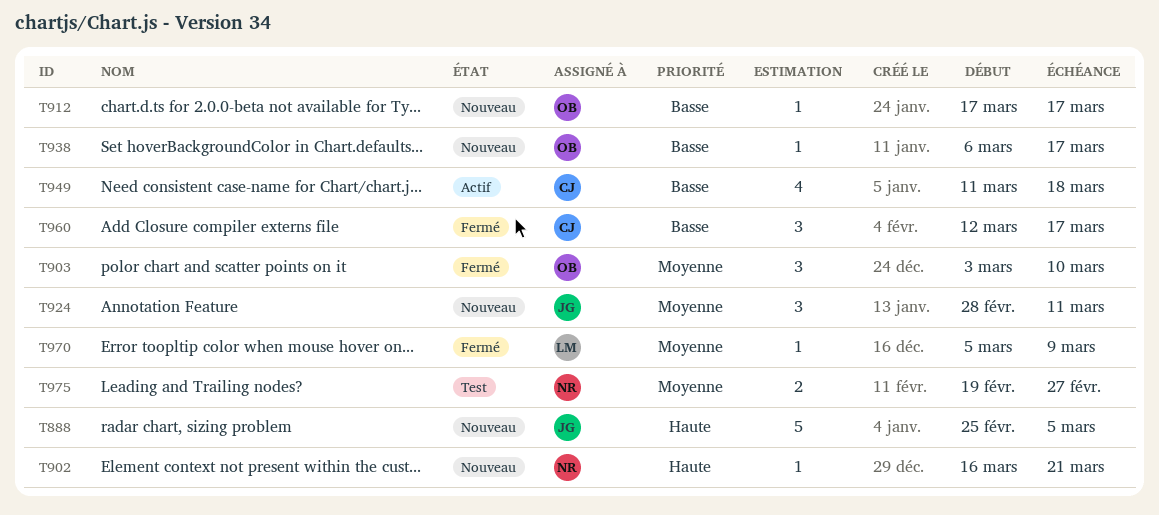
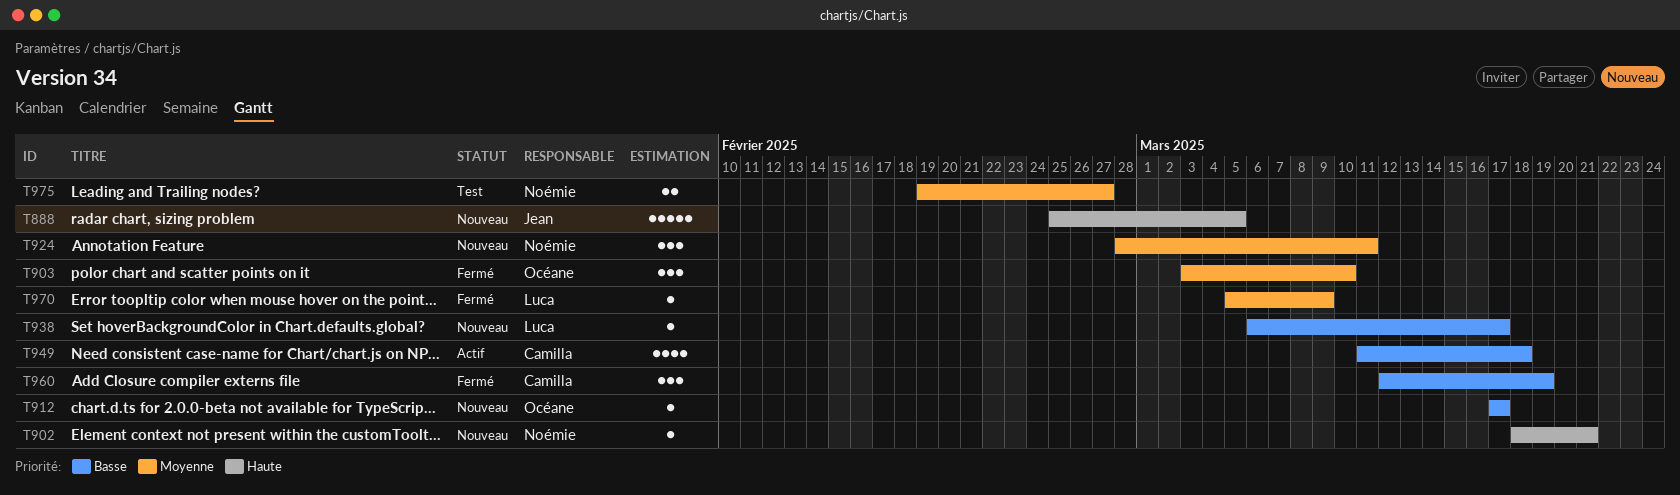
T902, start: Mar 16 -> Mar 18
T924, owner: Jean -> Noémie
T938, owner: Océane -> Luca
T960, due: Mar 17 -> Mar 19

